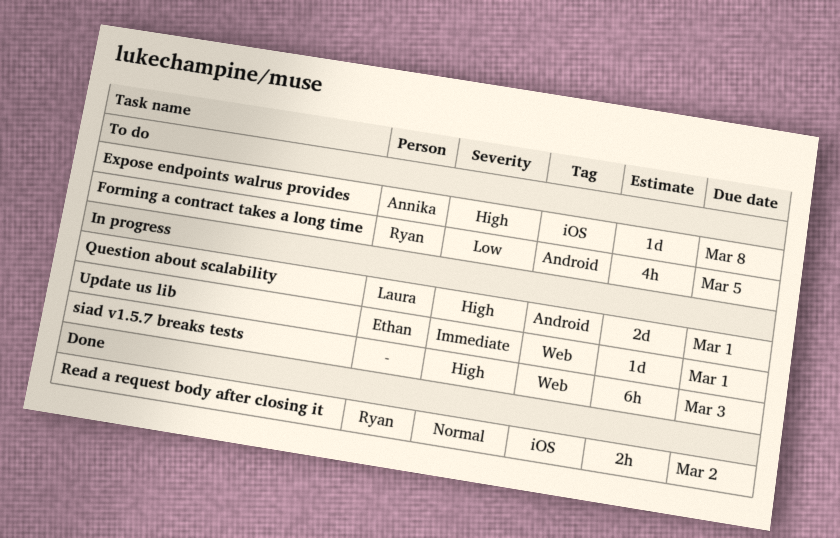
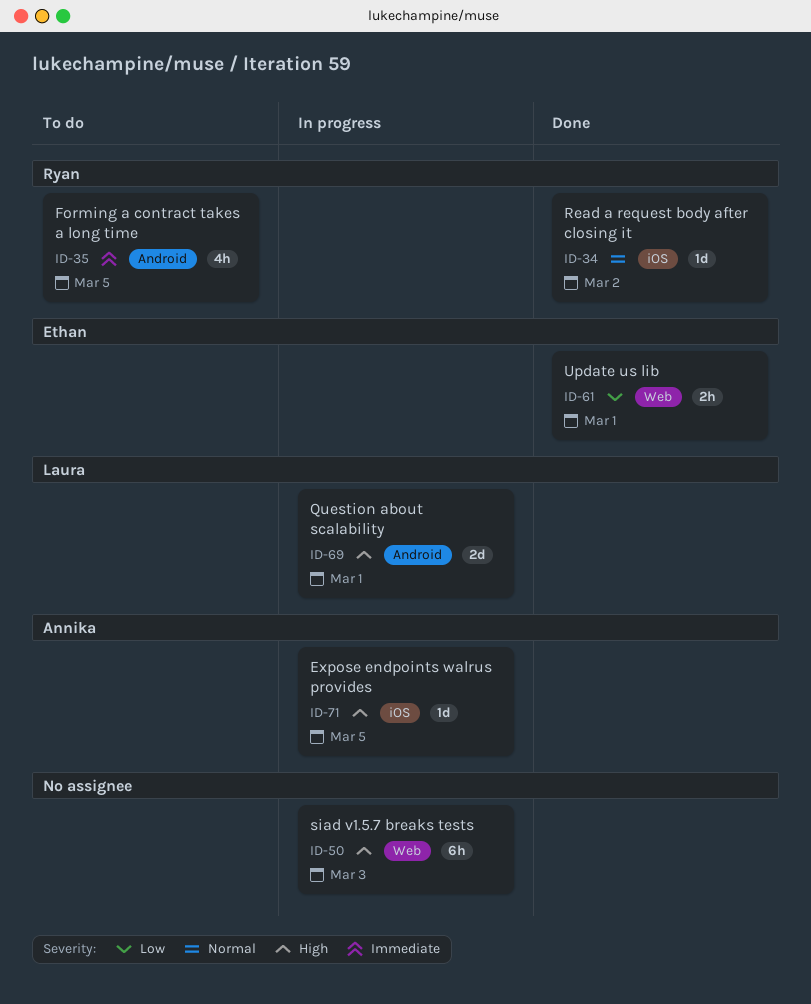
Expose endpoints walrus provides, status: To do -> In progress
Expose endpoints walrus provides, due: Mar 8 -> Mar 5
Forming a contract takes a long time, priority: Low -> Immediate
Read a request body after closing it, estimate: 2h -> 1d
Update us lib, status: In progress -> Done
Update us lib, priority: Immediate -> Low
Update us lib, estimate: 1d -> 2h

